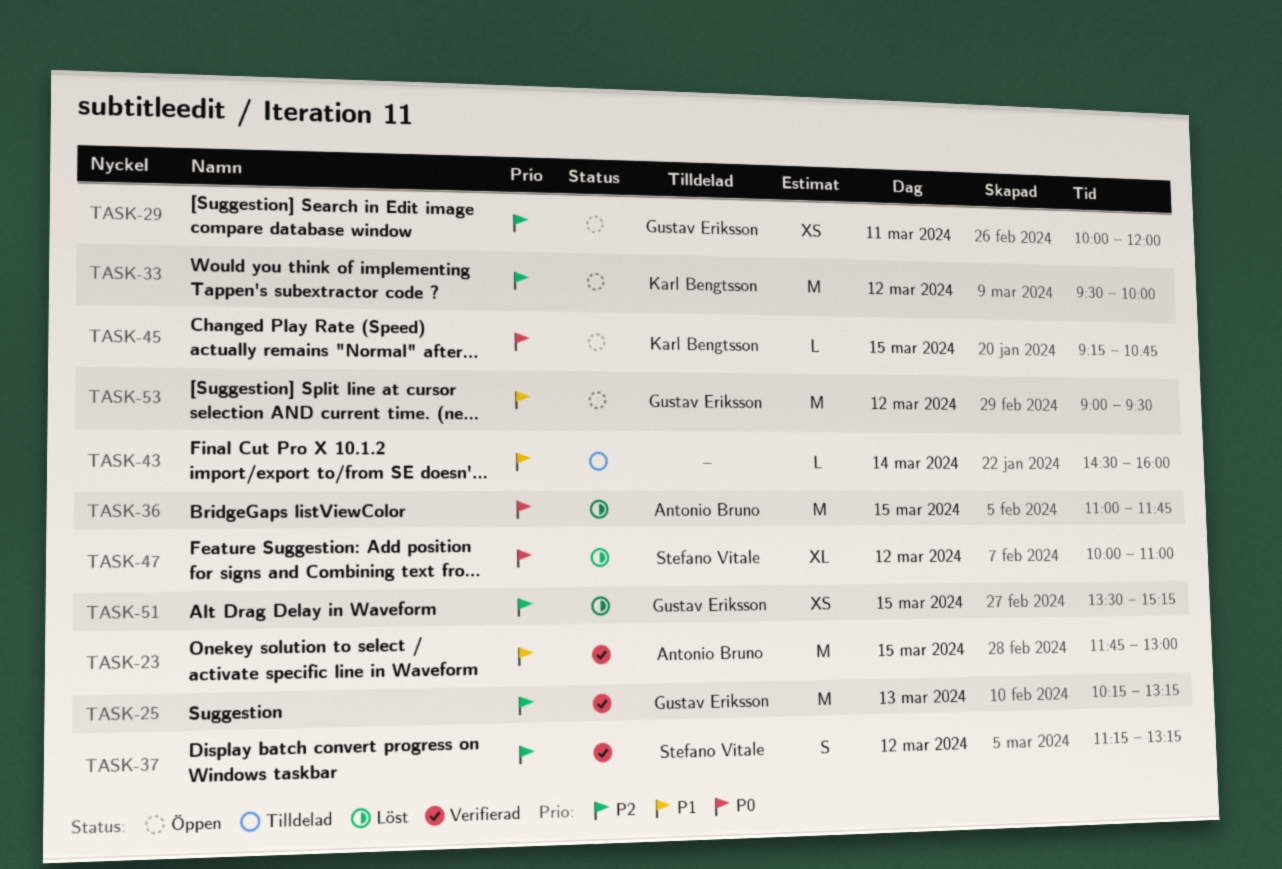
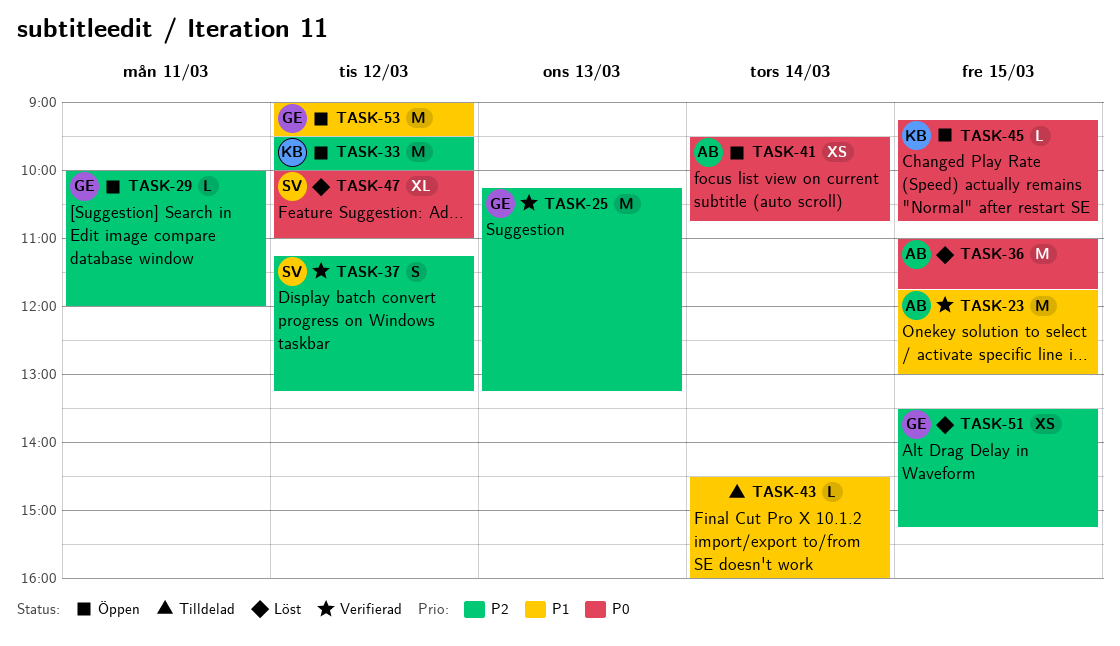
TASK-29, estimate: XS -> L
TASK-41: none -> present

